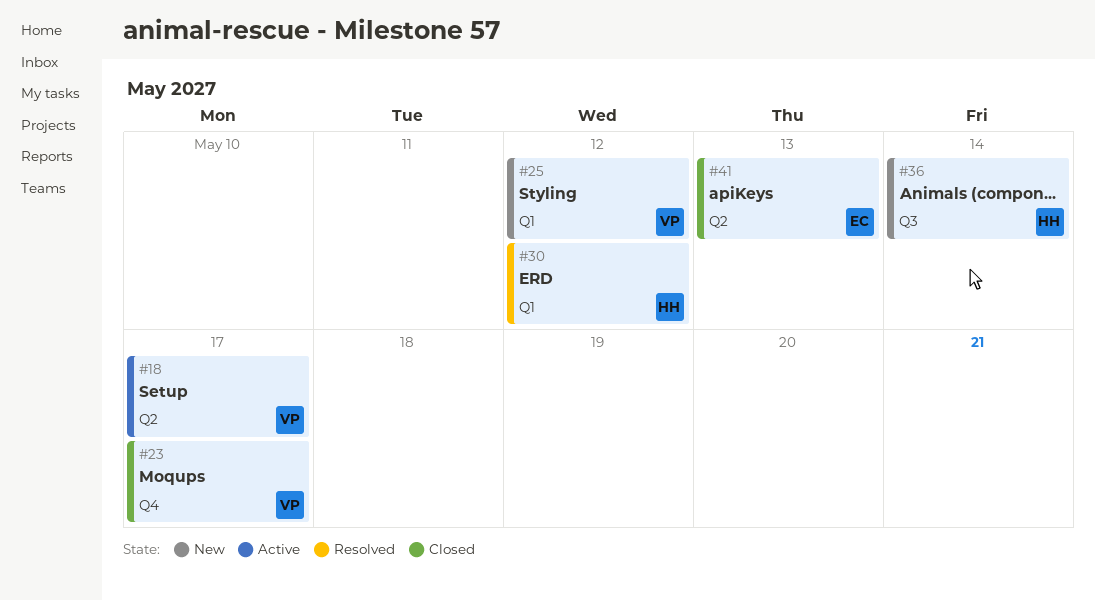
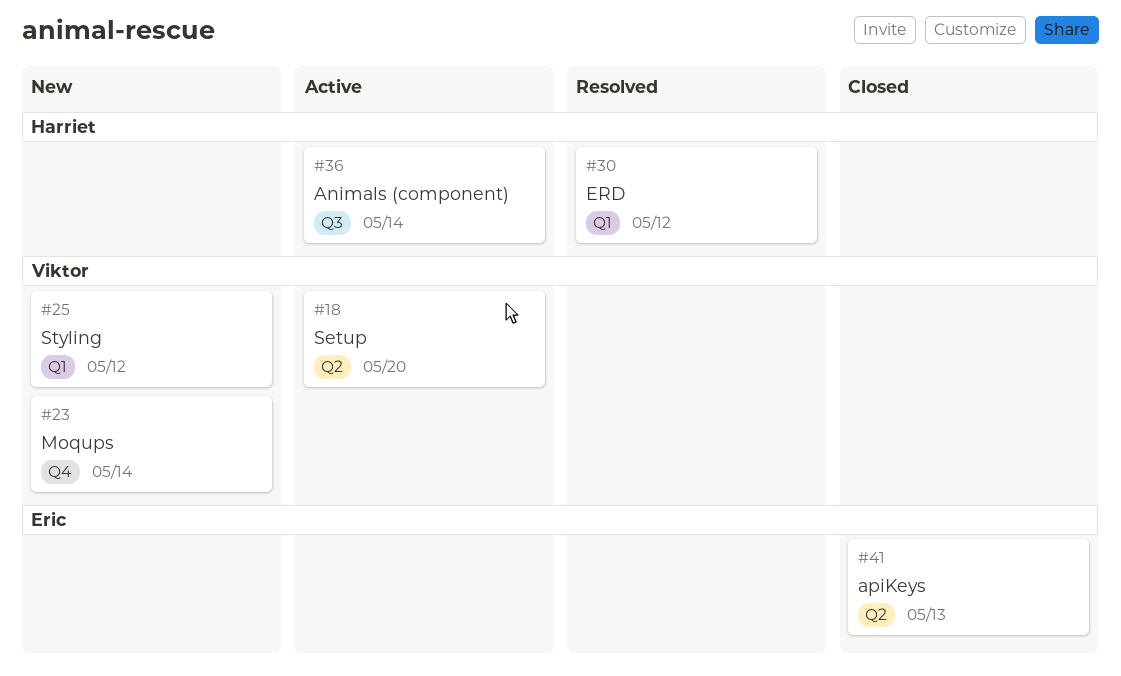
#18, due: May 17 -> May 20
#23, status: Closed -> New
#23, due: May 17 -> May 14
#36, status: New -> Active

